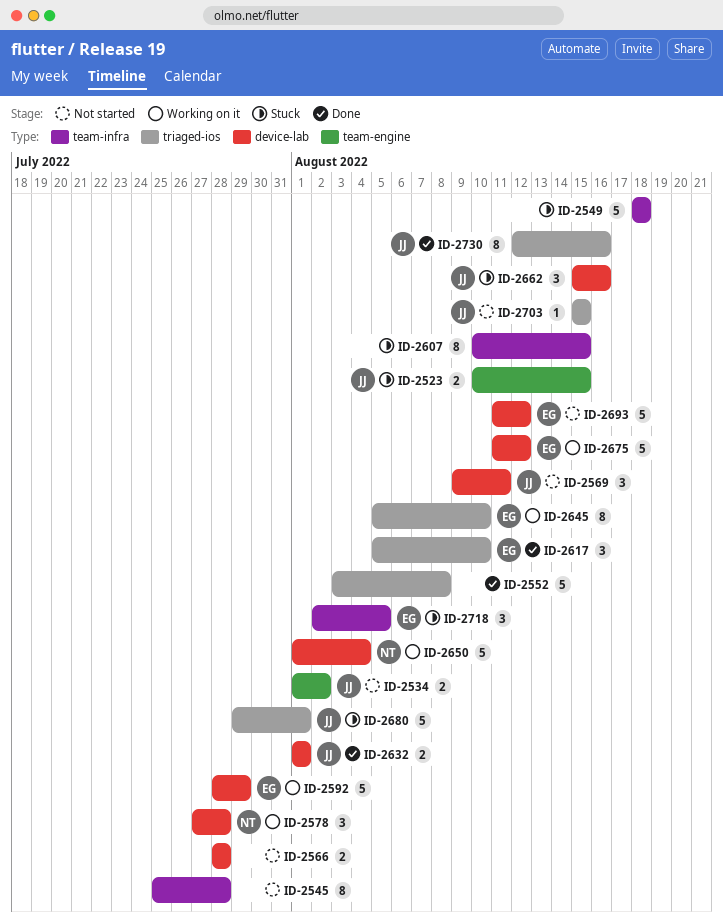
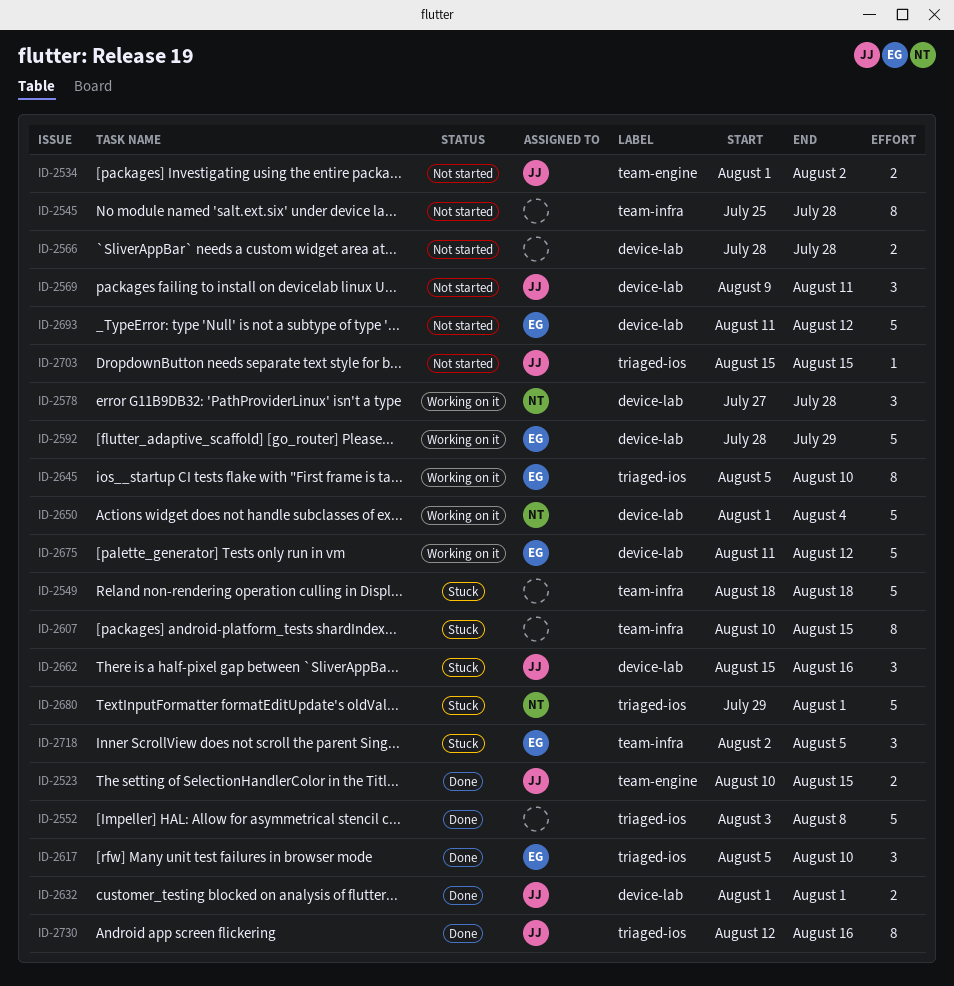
ID-2523, status: Stuck -> Done
ID-2680, owner: JJ -> NT

